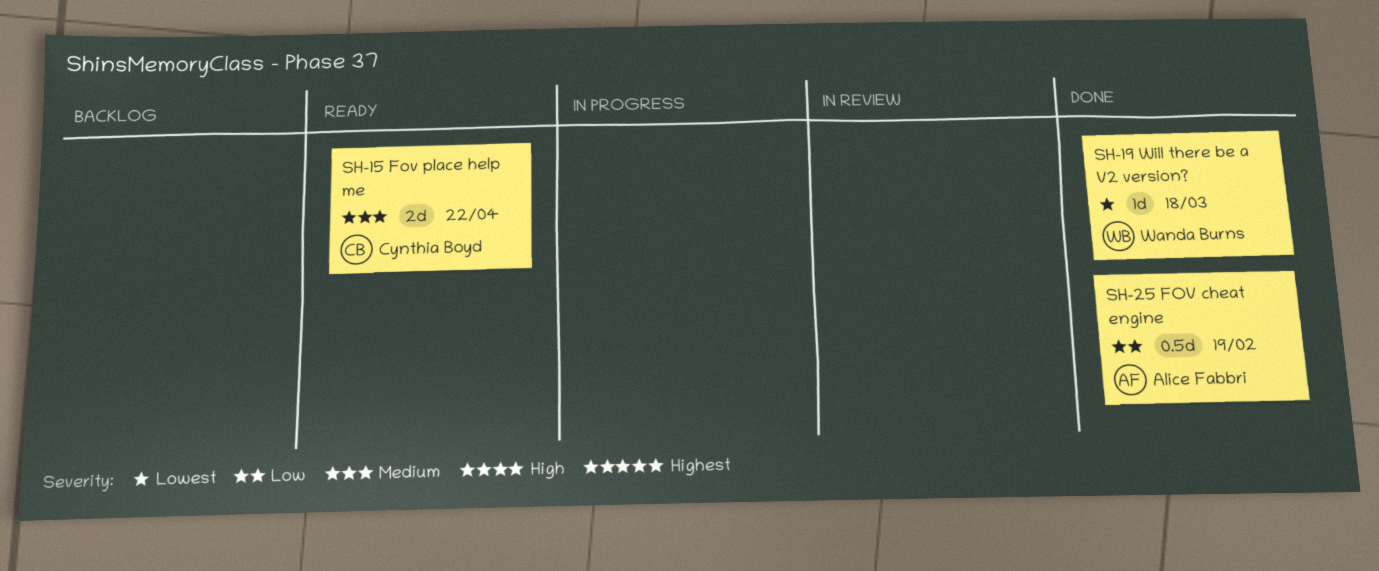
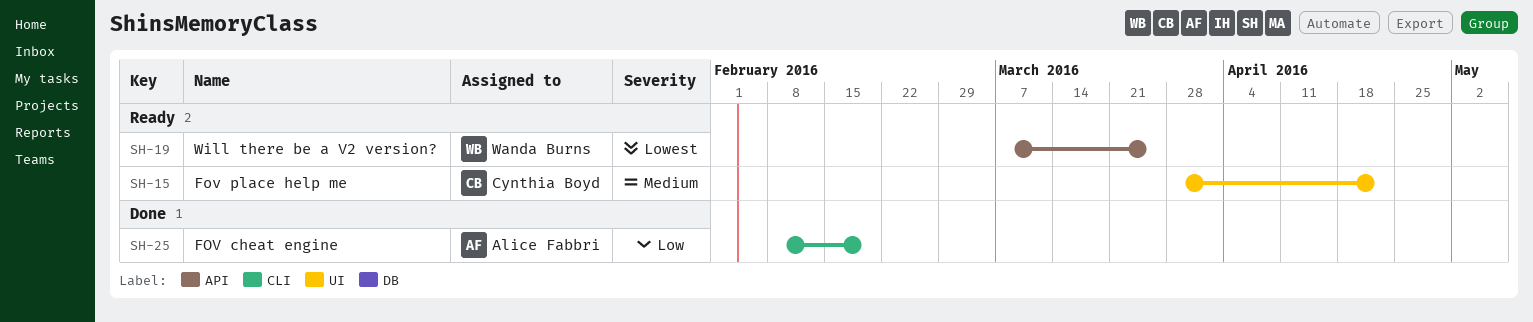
SH-19, status: Done -> Ready
SH-19, due: Mar 18 -> Mar 25

